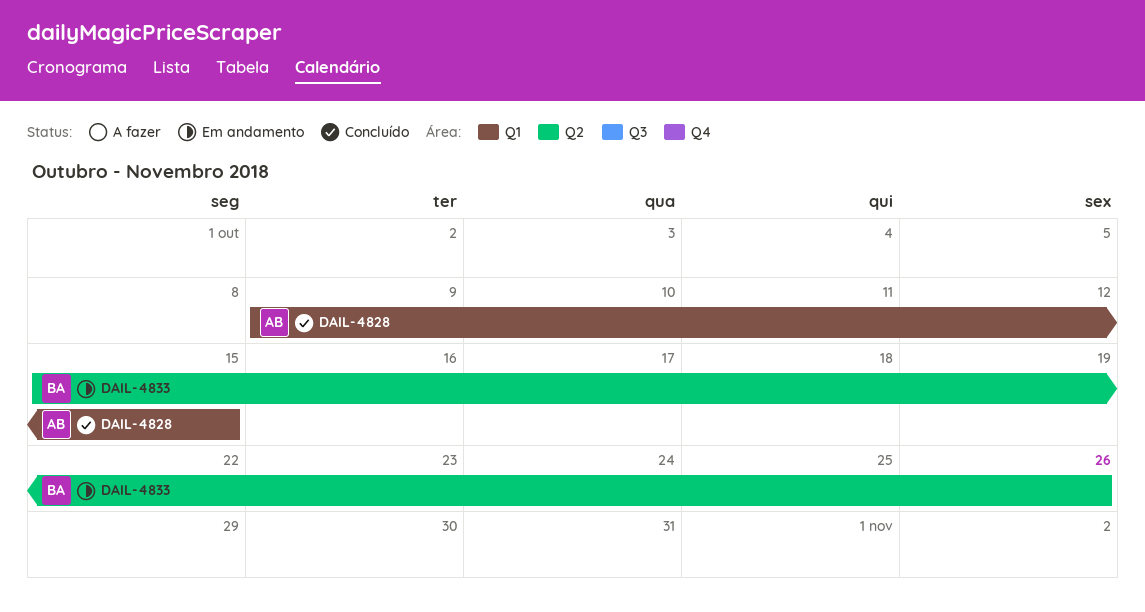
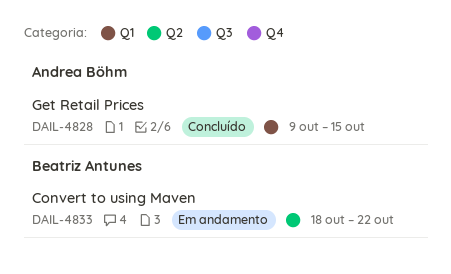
DAIL-4833, start: Oct 15 -> Oct 18
DAIL-4833, due: Oct 26 -> Oct 22

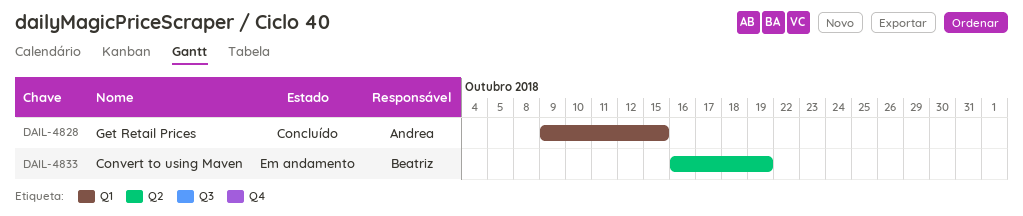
DAIL-4833, start: Oct 18 -> Oct 16
DAIL-4833, due: Oct 22 -> Oct 19

